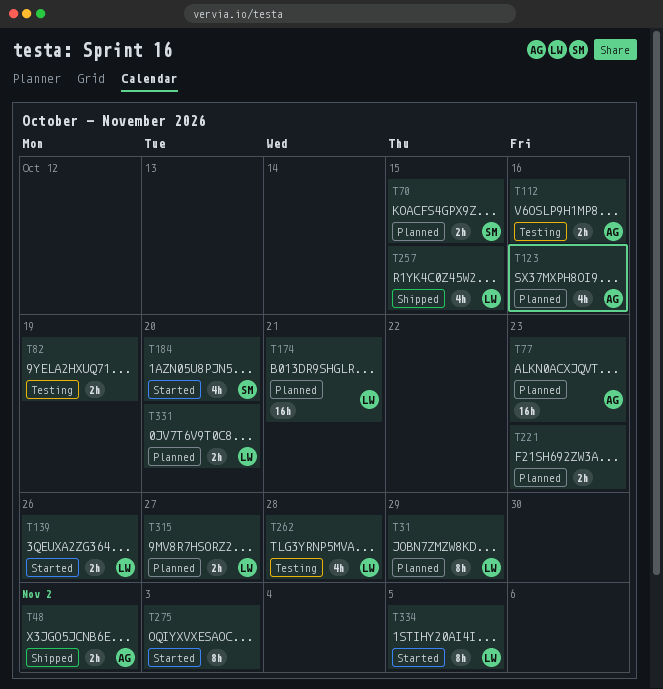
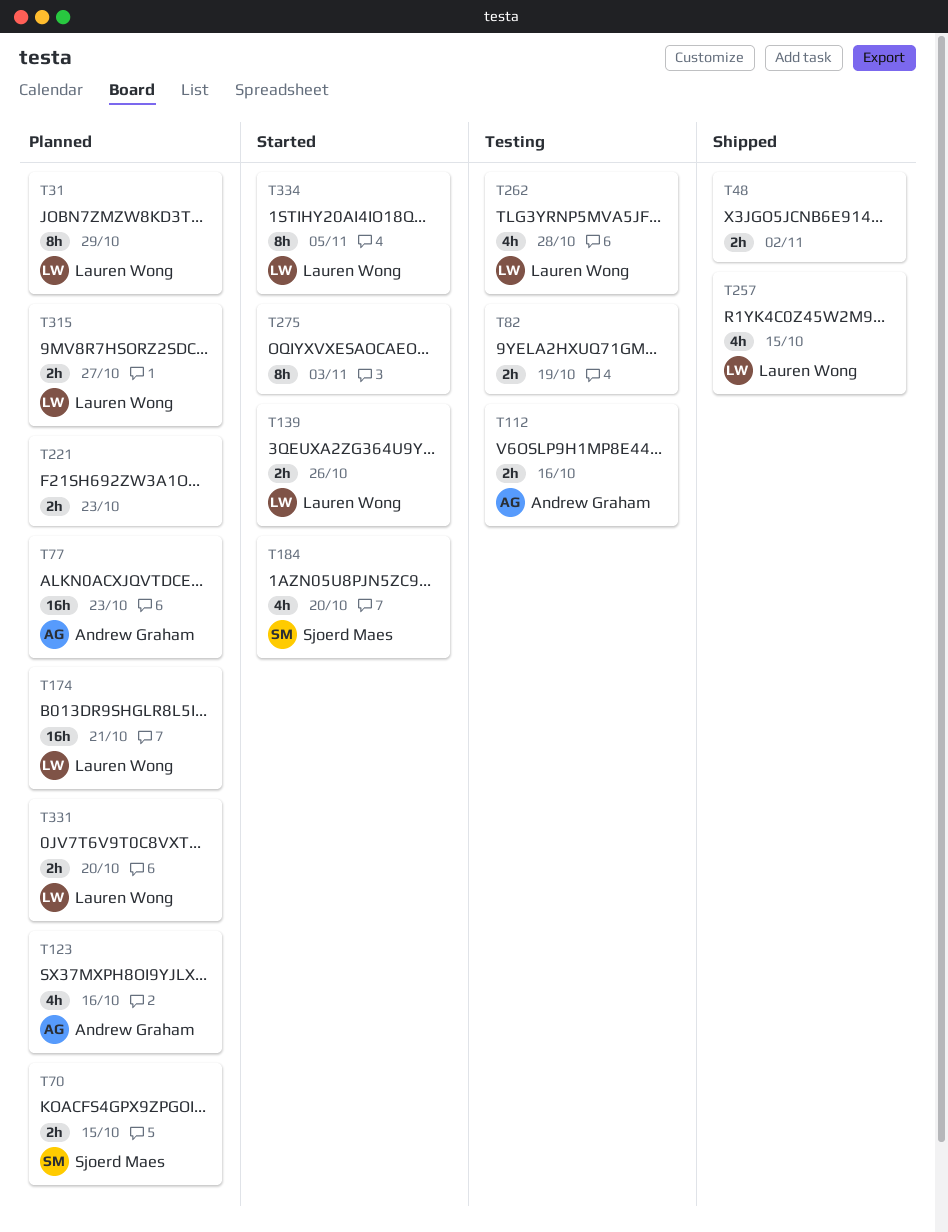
T48, owner: Andrew Graham -> none

